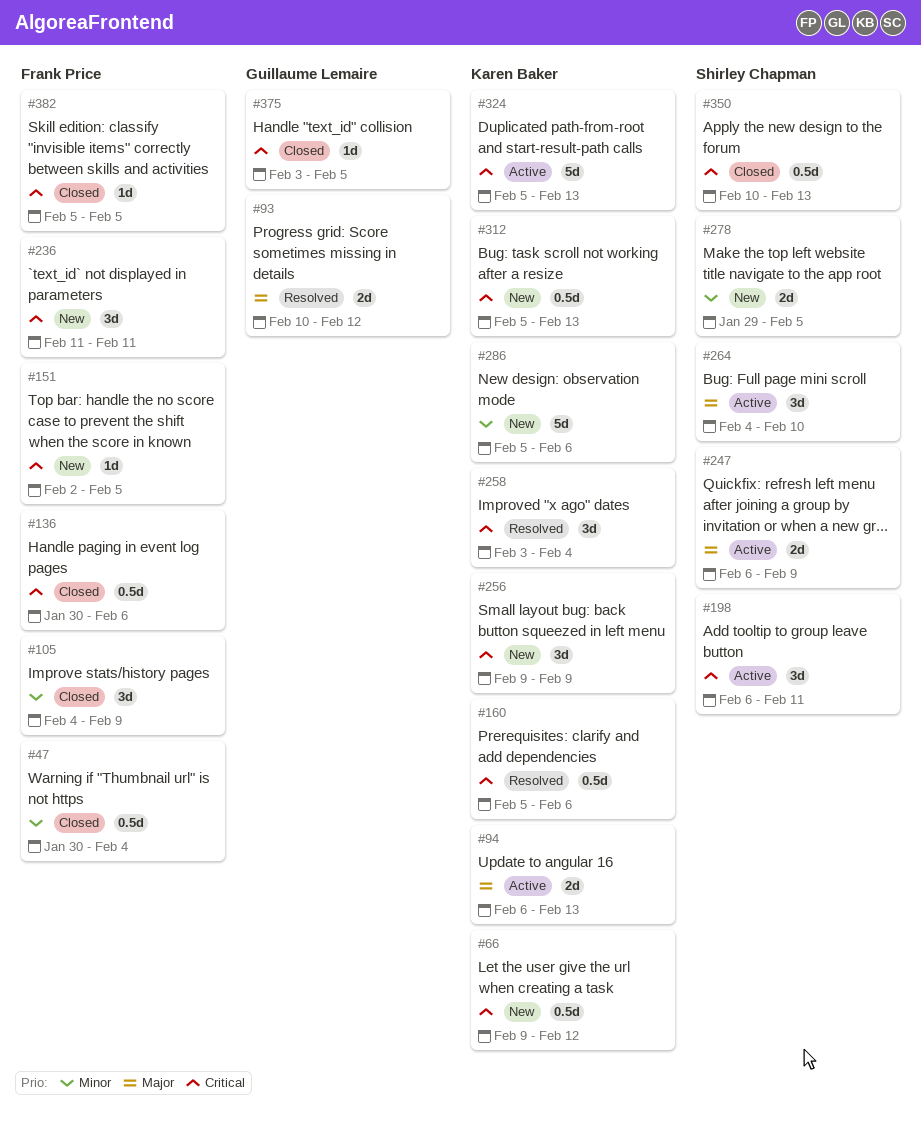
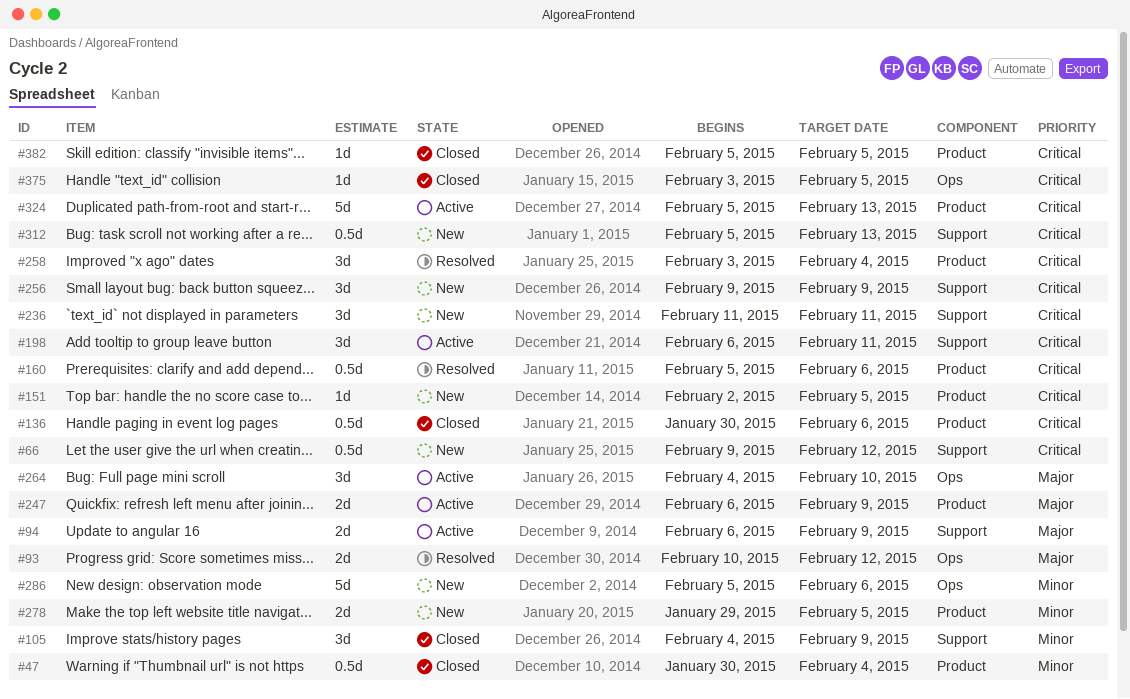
#94, due: Feb 13 -> Feb 9
#350: present -> none

